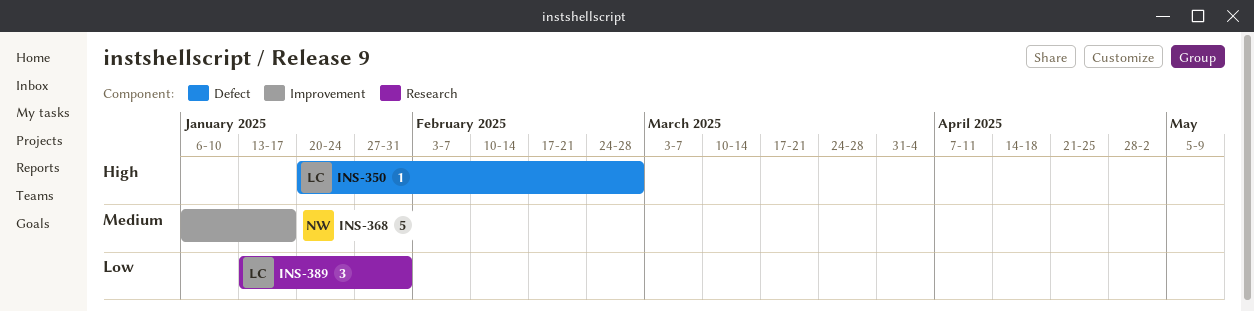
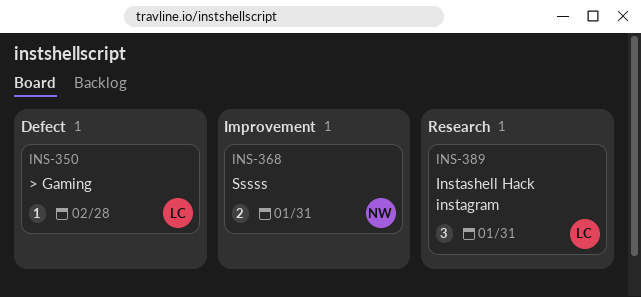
INS-368, estimate: 5 -> 2
INS-368, due: Jan 17 -> Jan 31

